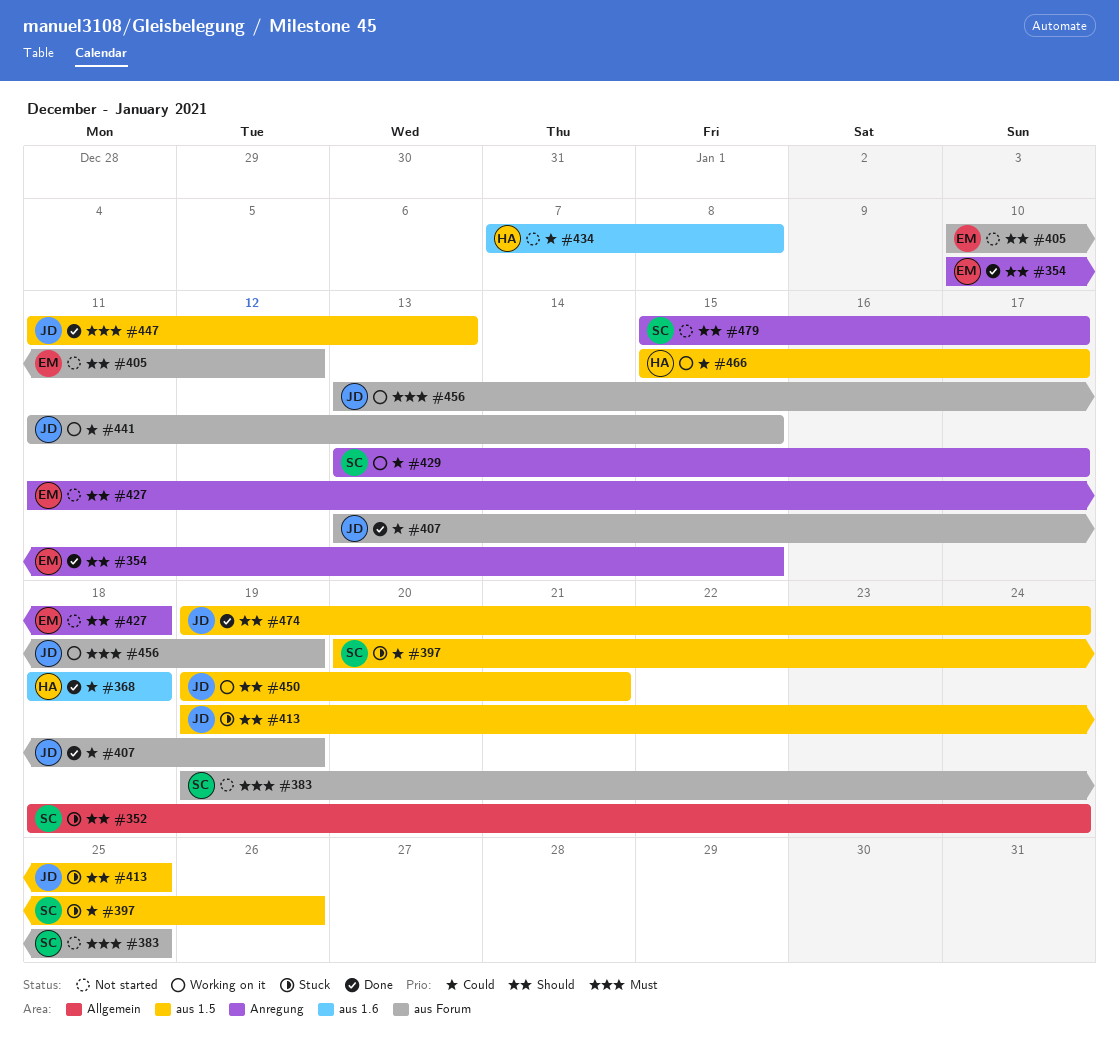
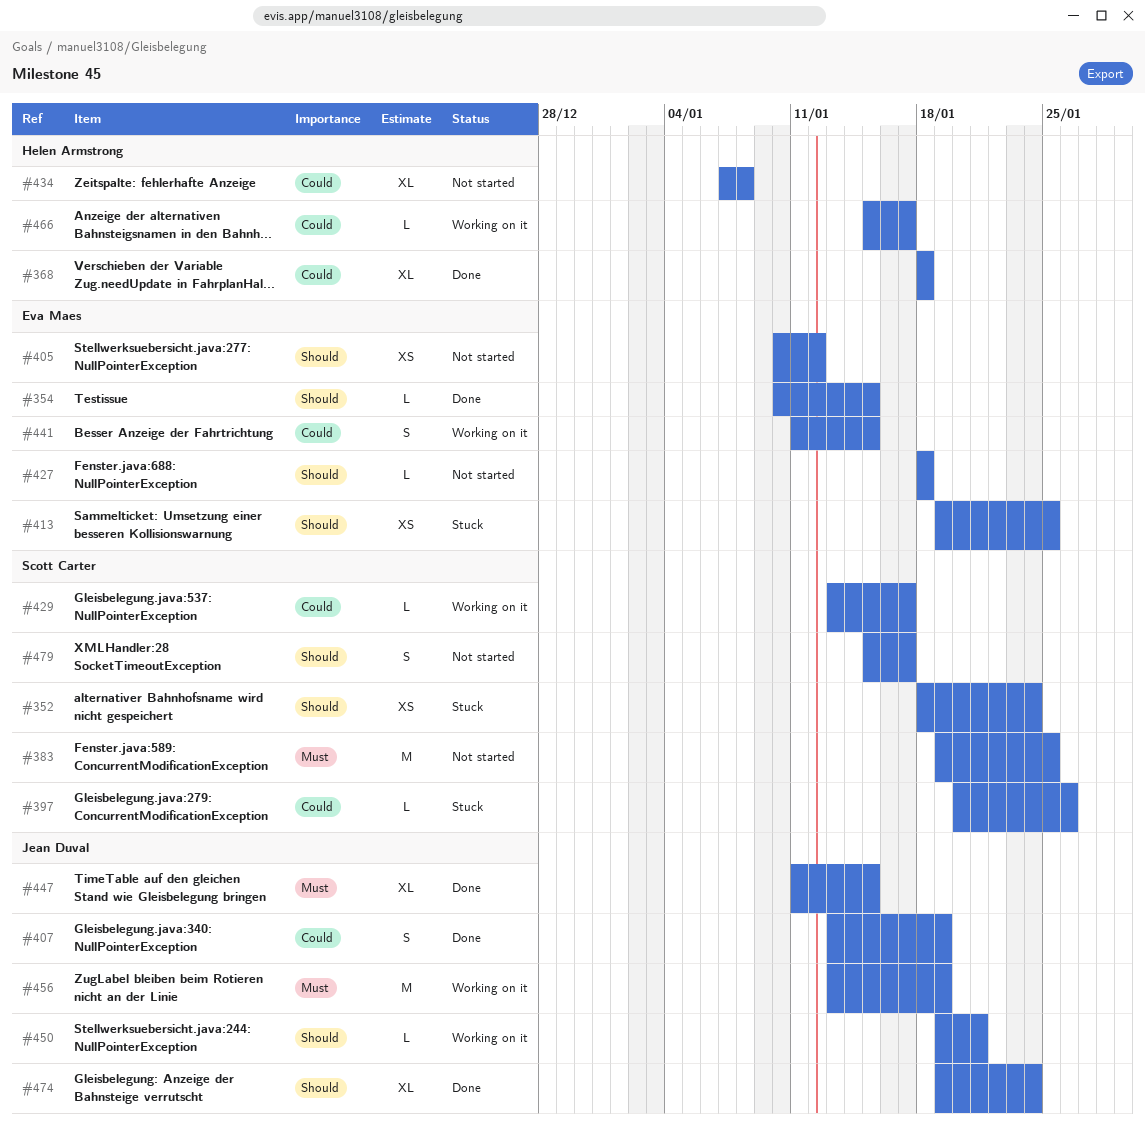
#413, owner: Jean Duval -> Eva Maes
#427, start: Jan 11 -> Jan 18
#441, owner: Jean Duval -> Eva Maes
#447, due: Jan 13 -> Jan 15

